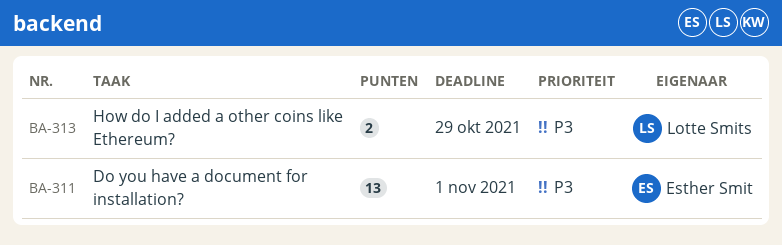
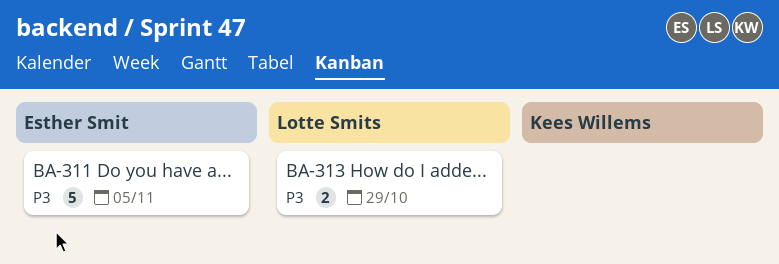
BA-311, estimate: 13 -> 5
BA-311, due: Nov 1 -> Nov 5

